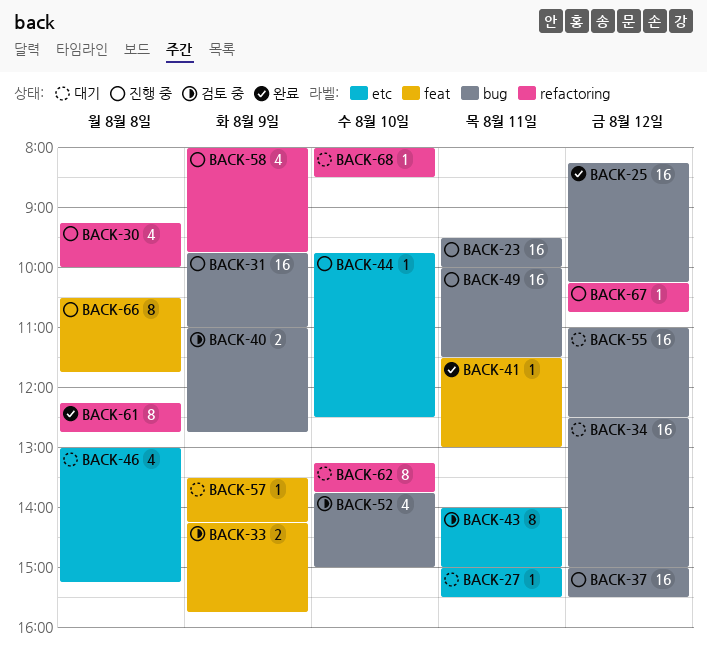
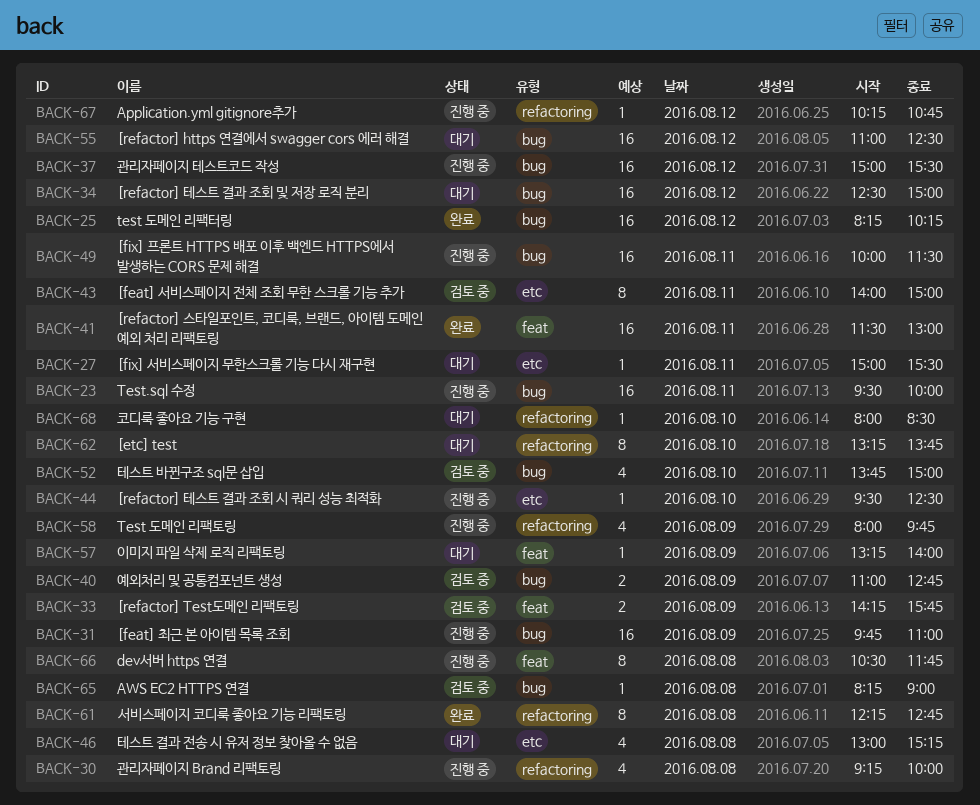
BACK-41, estimate: 1 -> 16
BACK-44, begins: 09:45 -> 09:30
BACK-57, begins: 13:30 -> 13:15
BACK-57, ends: 14:15 -> 14:00
BACK-65: none -> present

